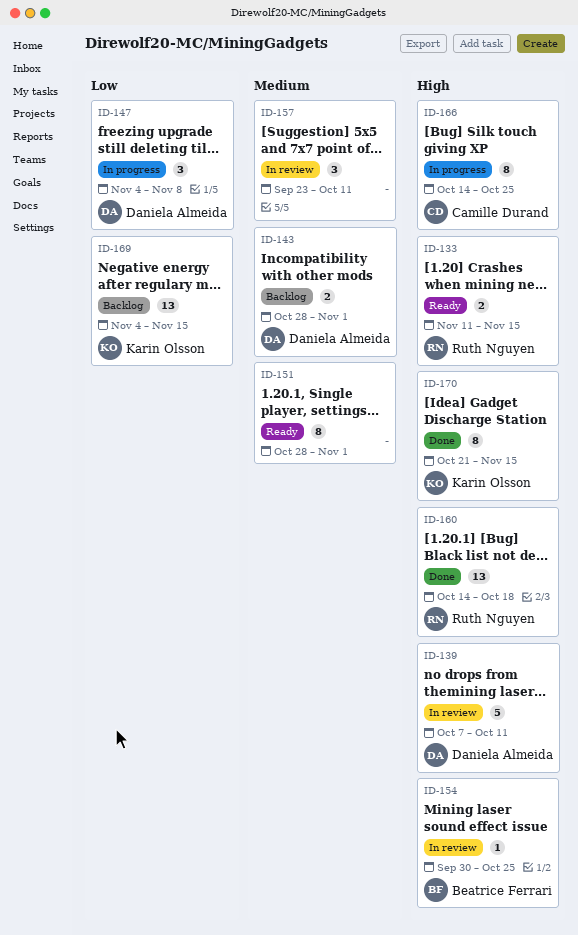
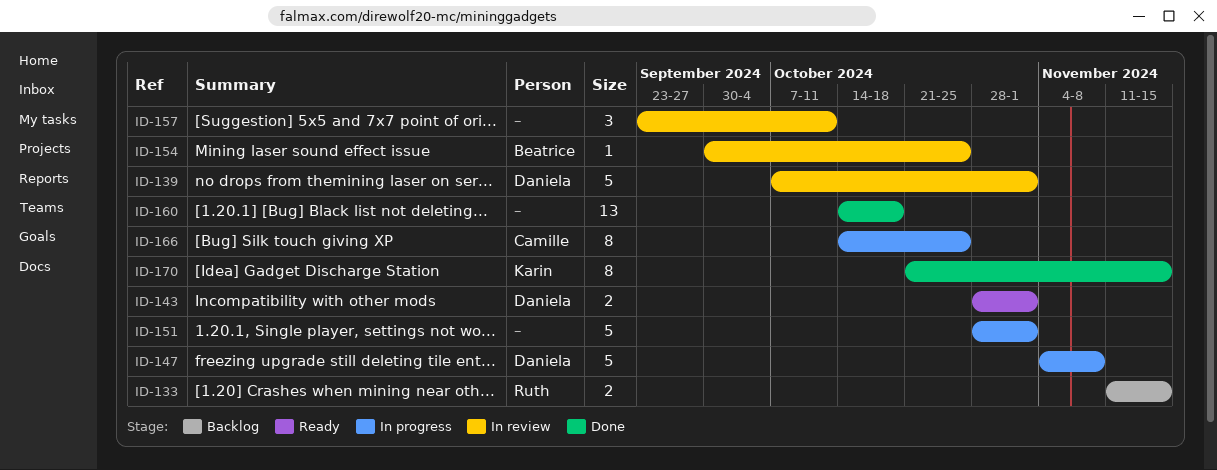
ID-133, status: Ready -> Backlog
ID-139, due: Oct 11 -> Nov 1
ID-143, status: Backlog -> Ready
ID-147, estimate: 3 -> 5
ID-151, status: Ready -> In progress
ID-151, estimate: 8 -> 5
ID-160, owner: Ruth Nguyen -> none
ID-169: present -> none

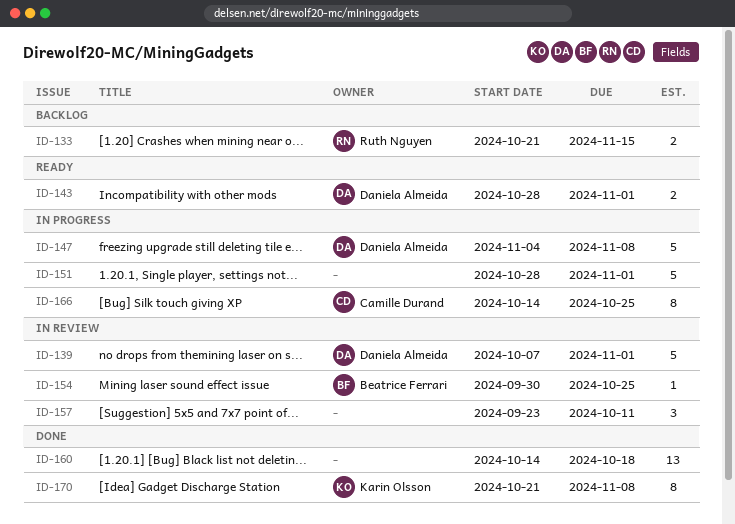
ID-133, start: Nov 11 -> Oct 21
ID-170, due: Nov 15 -> Nov 8

